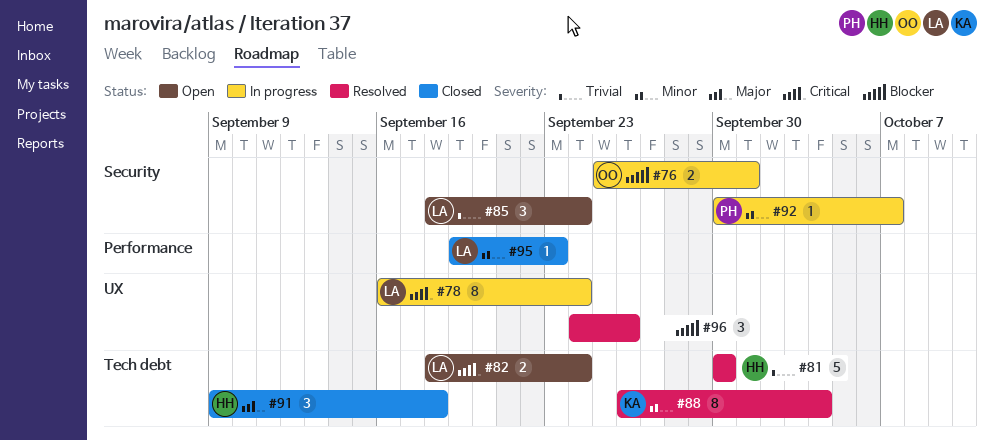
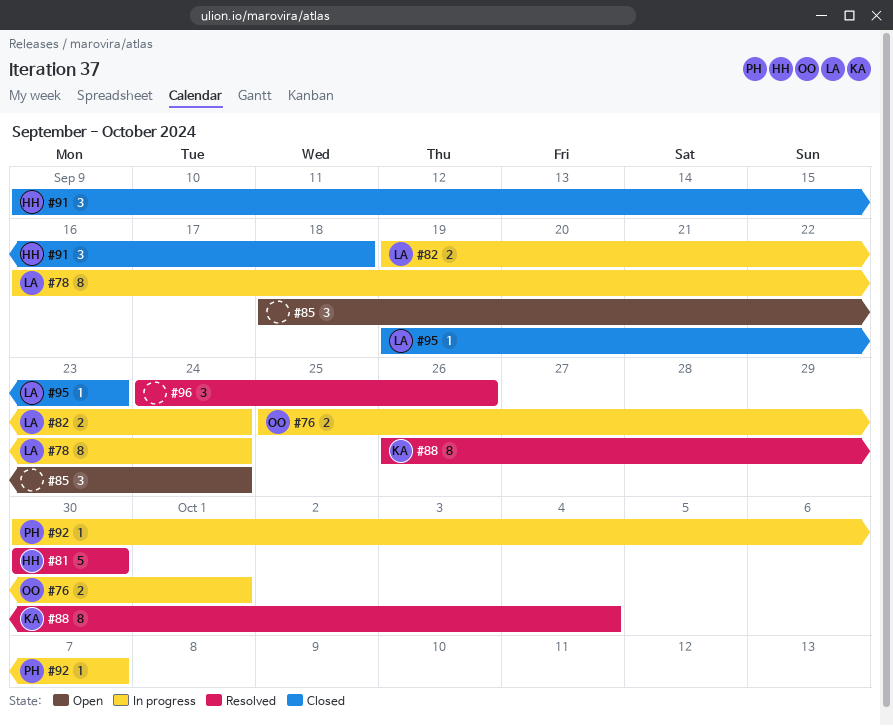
#82, status: Open -> In progress
#82, start: Sep 18 -> Sep 19
#85, owner: LA -> none

